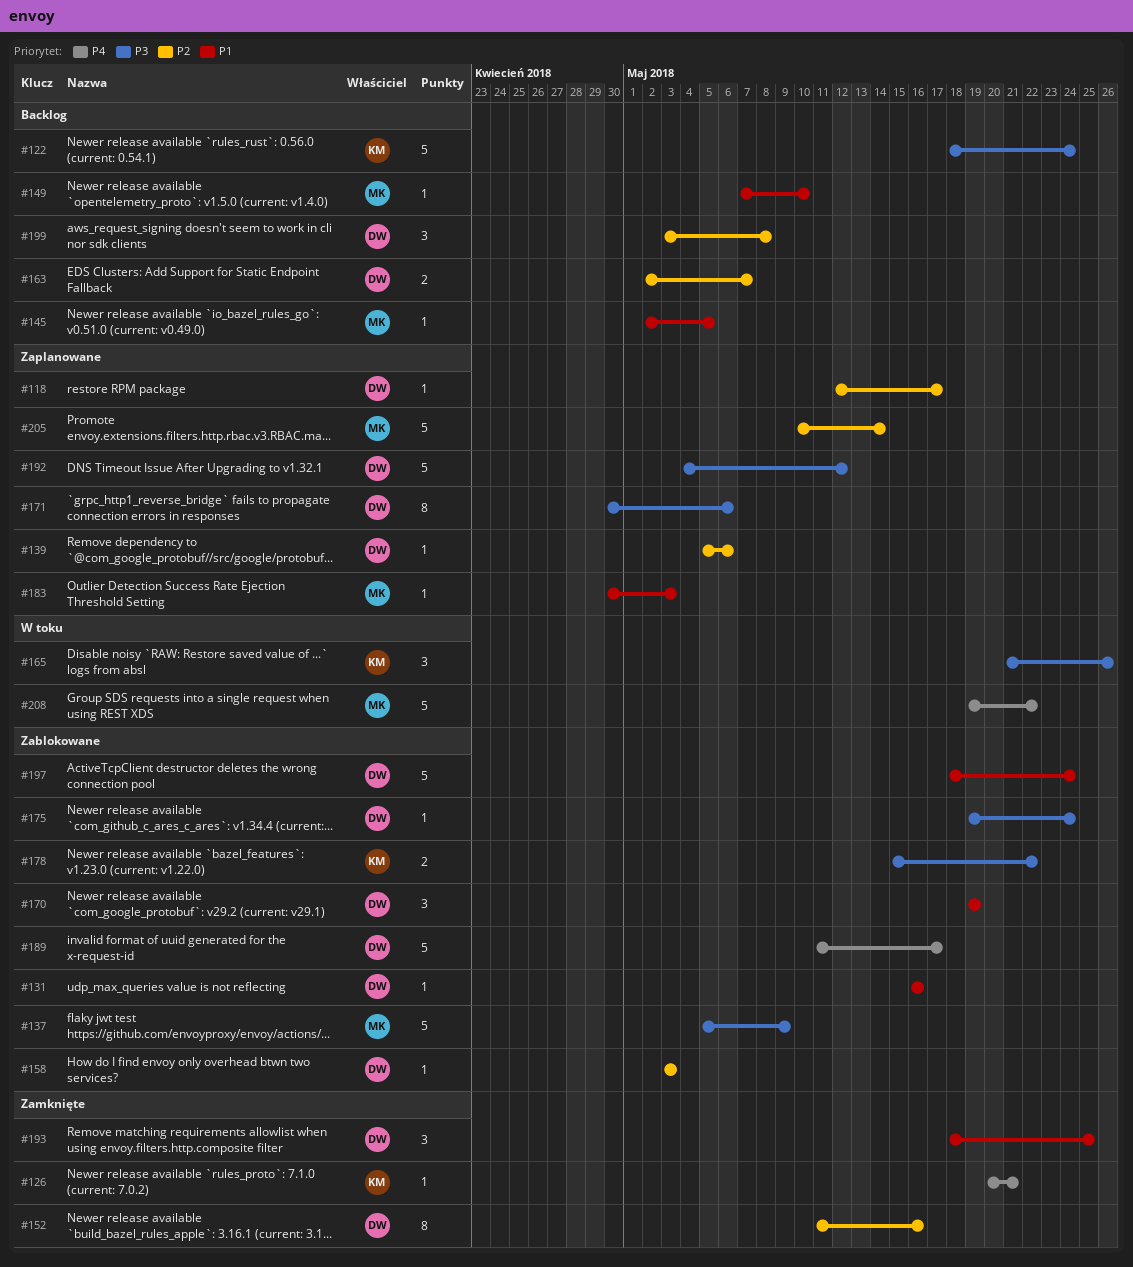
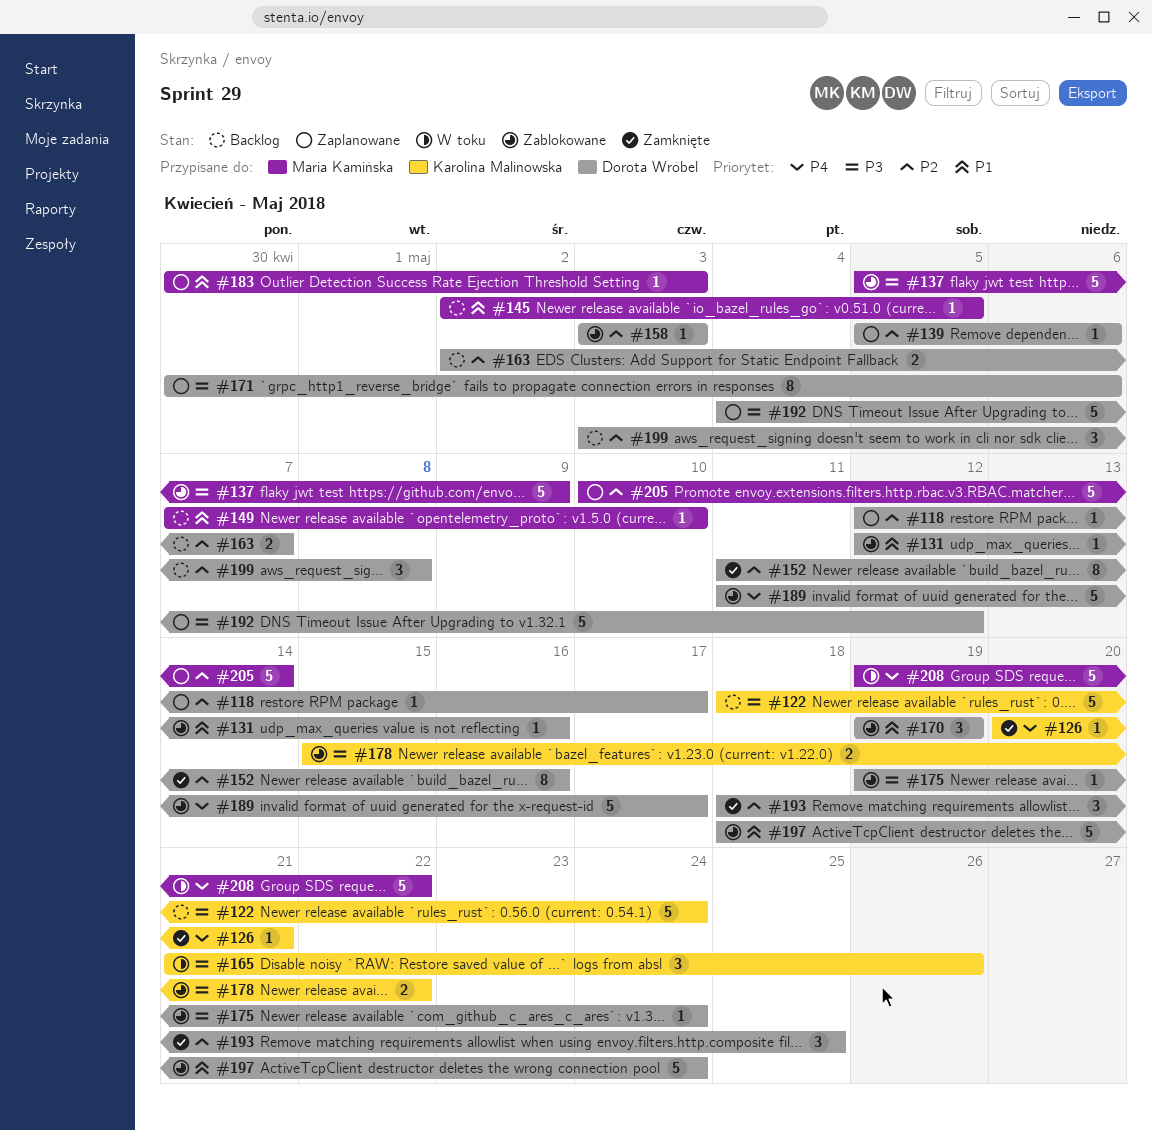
#131, start: May 16 -> May 12
#193, priority: P1 -> P2

